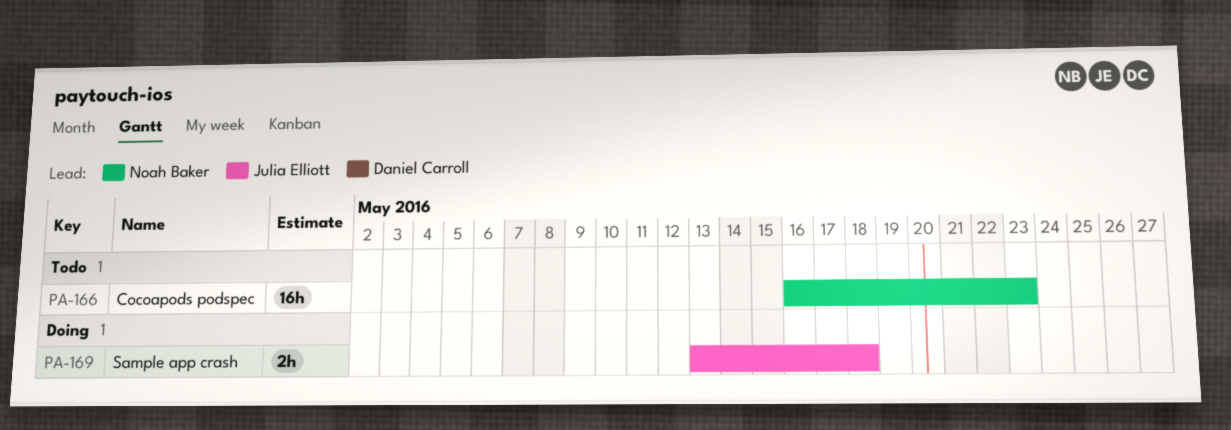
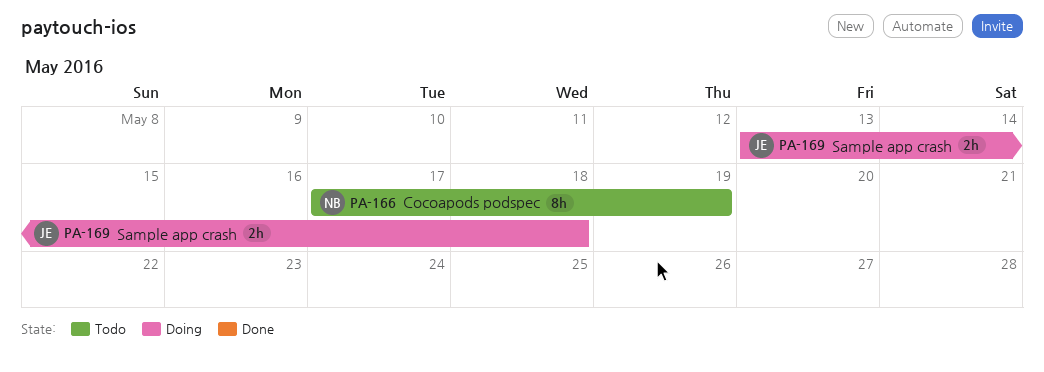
PA-166, estimate: 16h -> 8h
PA-166, start: May 16 -> May 17
PA-166, due: May 23 -> May 19

